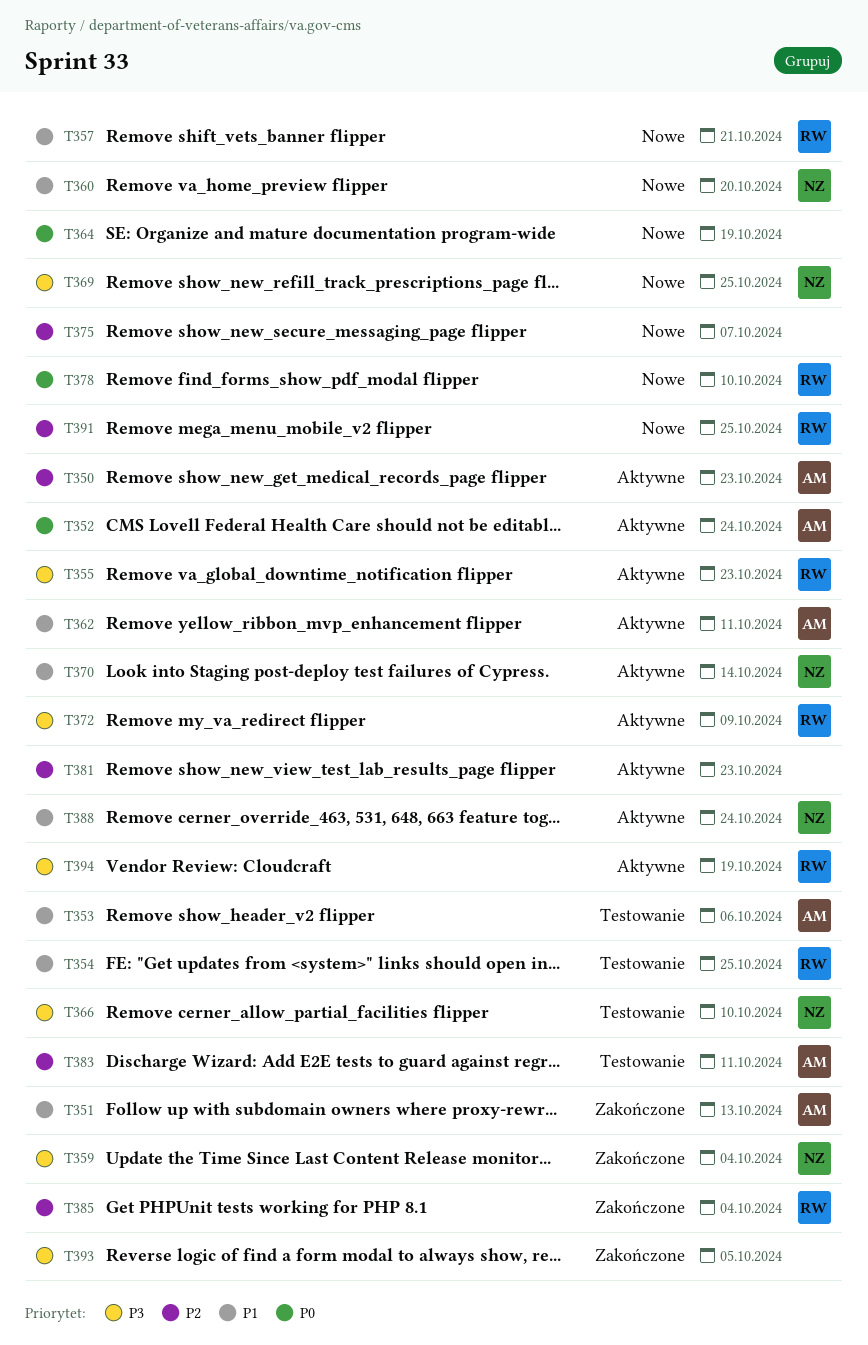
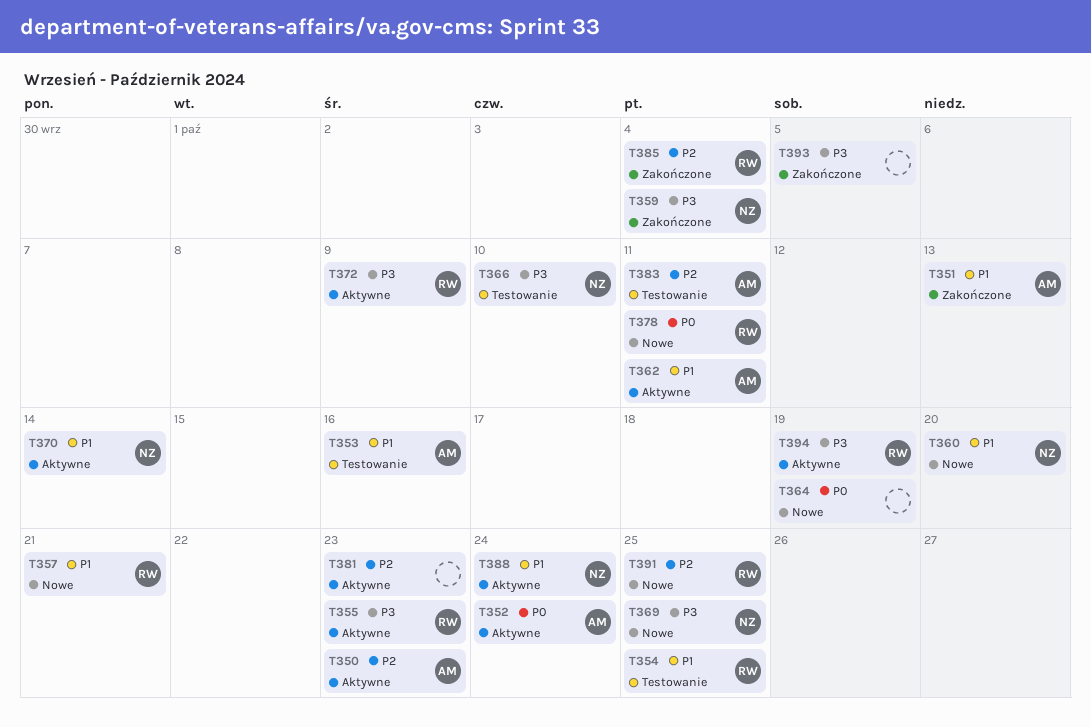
T353, due: Oct 6 -> Oct 16
T375: present -> none
T378, due: Oct 10 -> Oct 11

